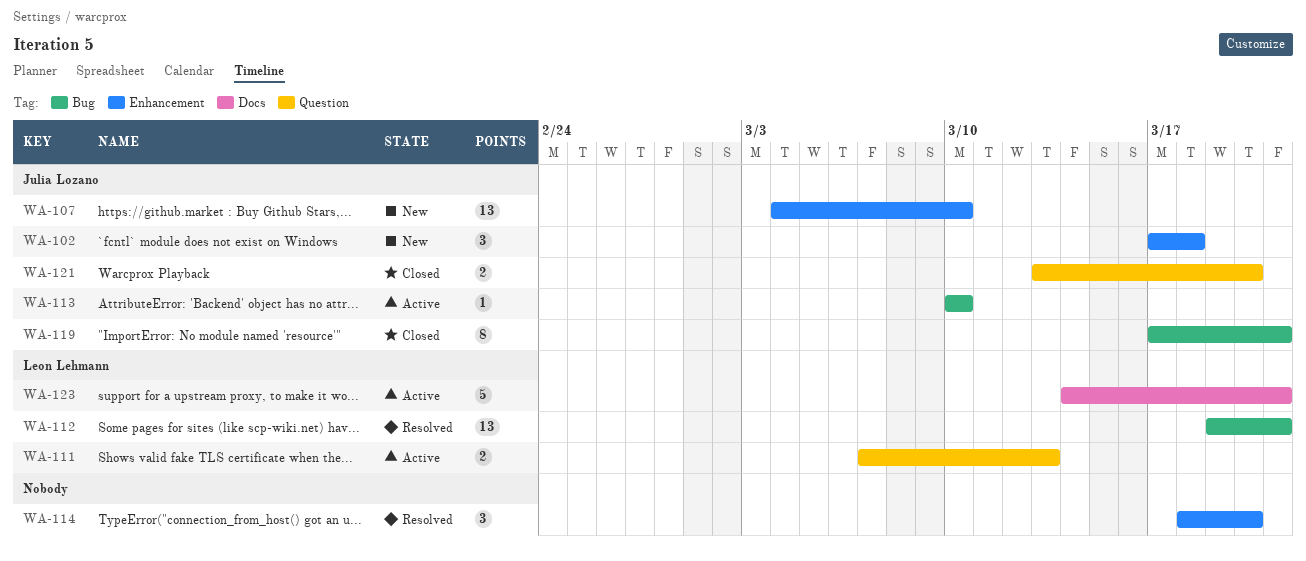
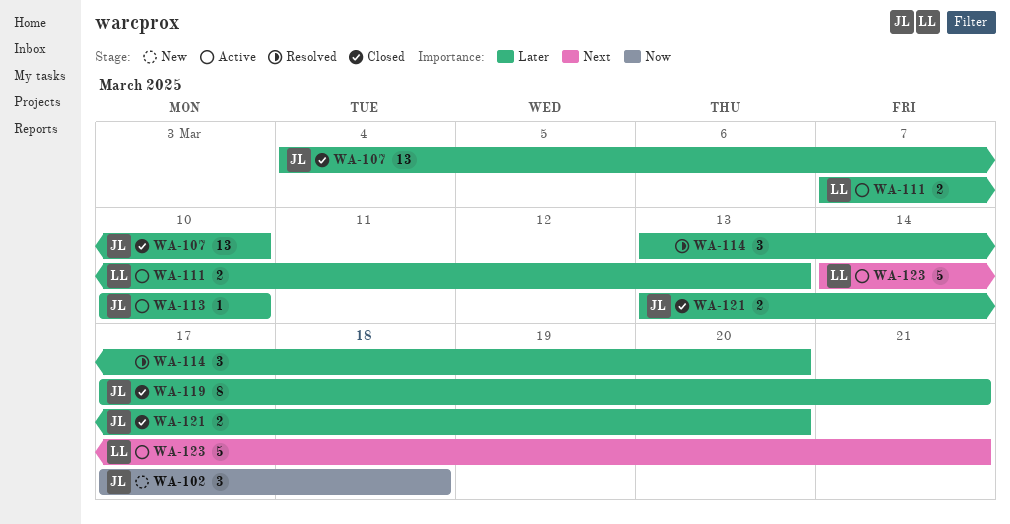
WA-107, status: New -> Closed
WA-112: present -> none
WA-114, start: Mar 18 -> Mar 13

